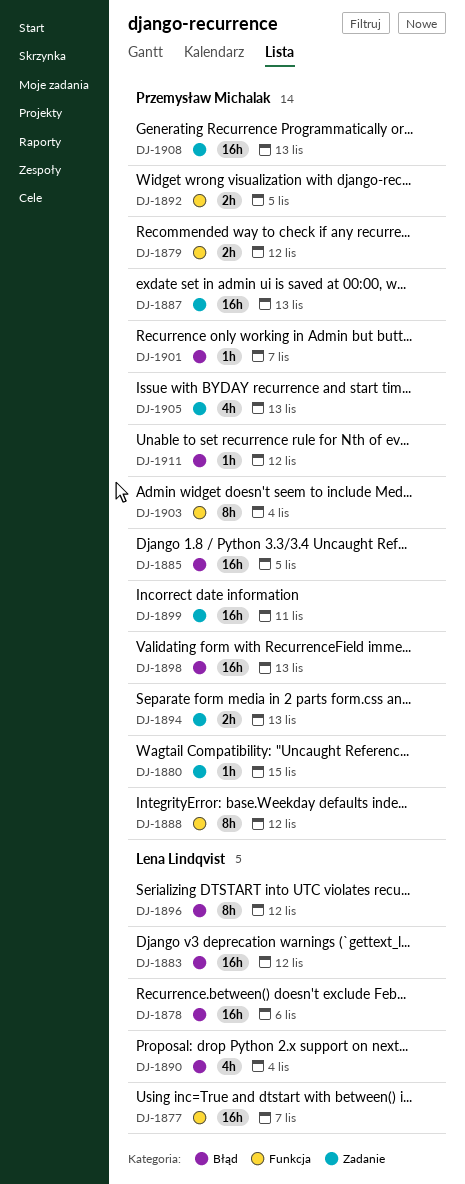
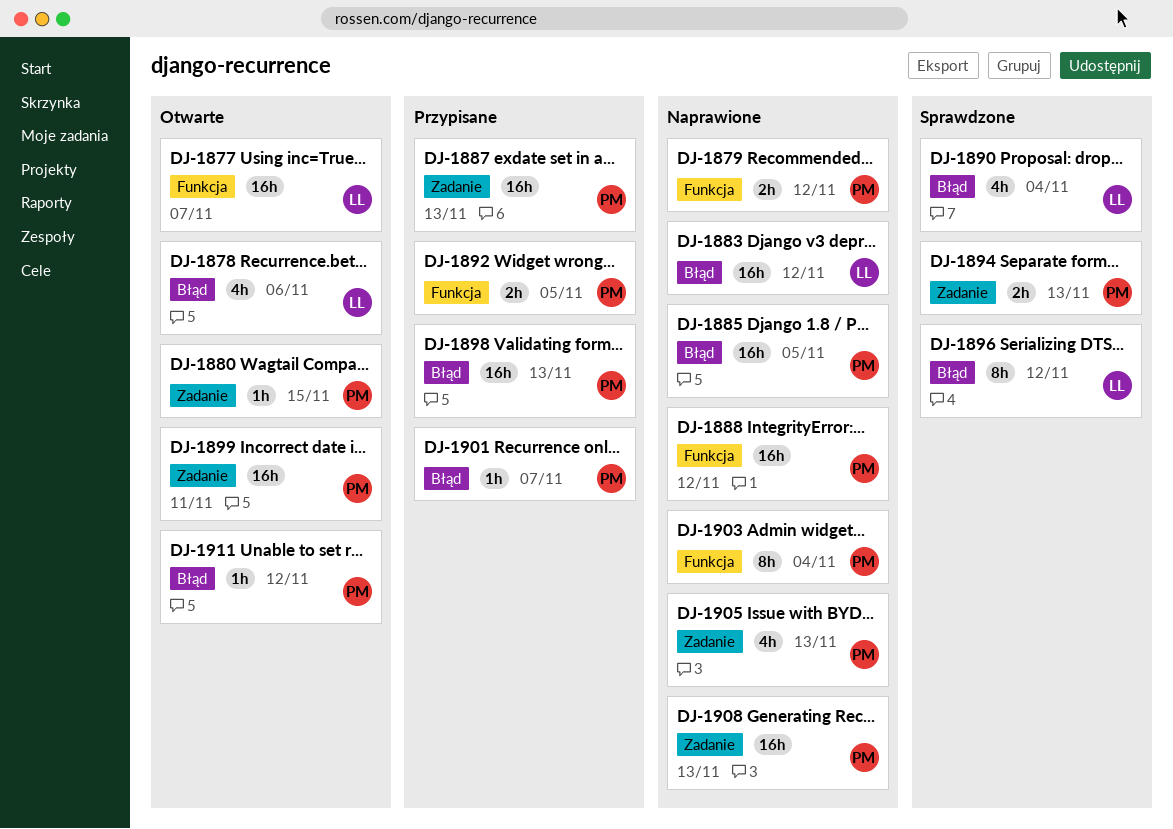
DJ-1878, estimate: 16h -> 4h
DJ-1888, estimate: 8h -> 16h

